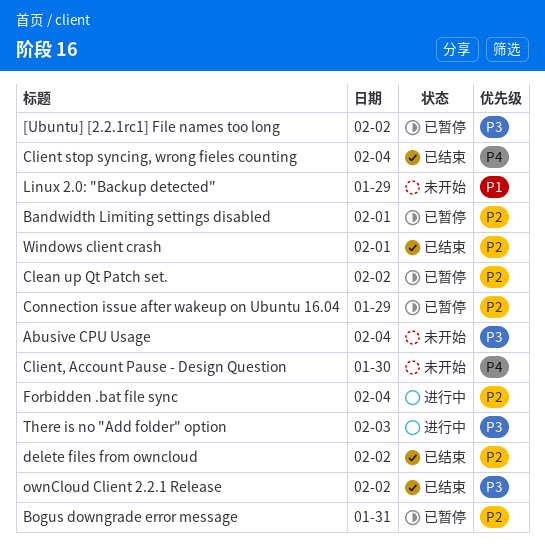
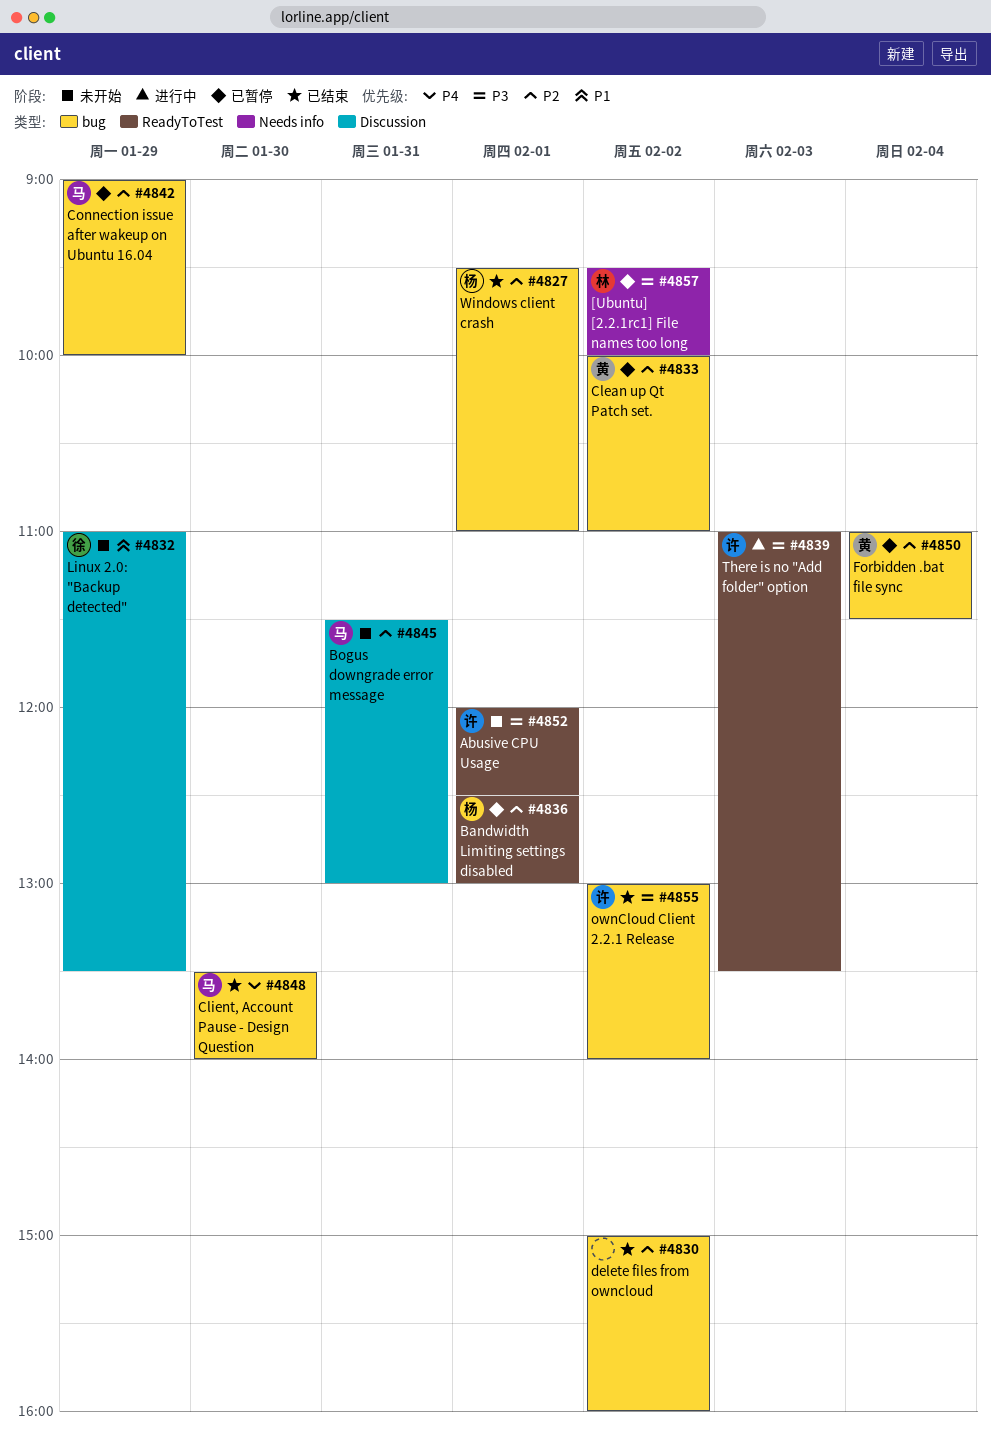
Abusive CPU Usage, day: Feb 4 -> Feb 1
Bogus downgrade error message, status: 已暂停 -> 未开始
Client stop syncing, wrong fieles counting: present -> none
Client, Account Pause - Design Question, status: 未开始 -> 已结束
Forbidden .bat file sync, status: 进行中 -> 已暂停

